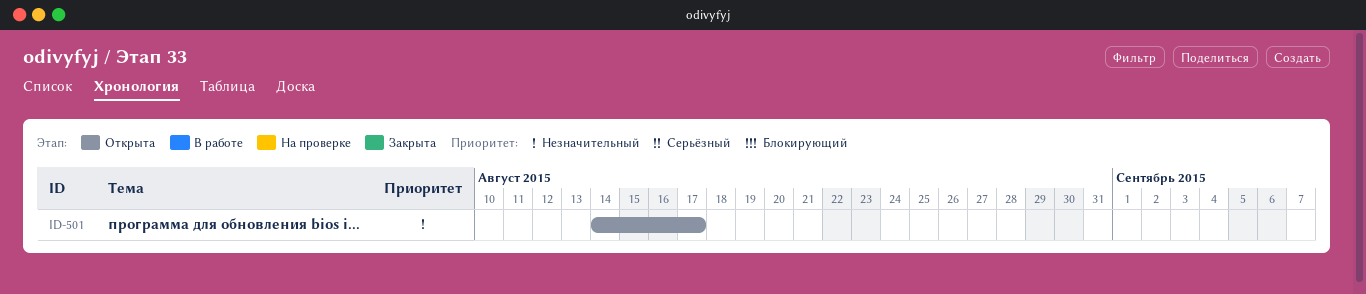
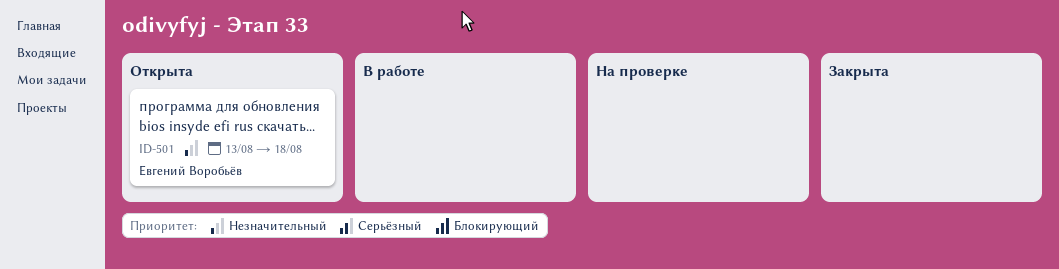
ID-501, start: Aug 14 -> Aug 13
ID-501, due: Aug 17 -> Aug 18

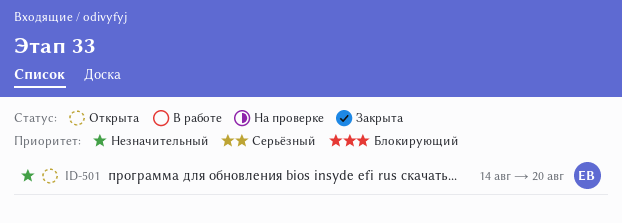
ID-501, start: Aug 13 -> Aug 14
ID-501, due: Aug 18 -> Aug 20

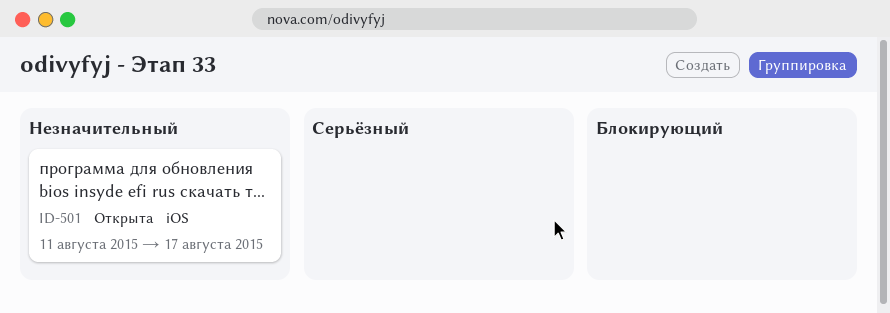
ID-501, start: Aug 14 -> Aug 11
ID-501, due: Aug 20 -> Aug 17

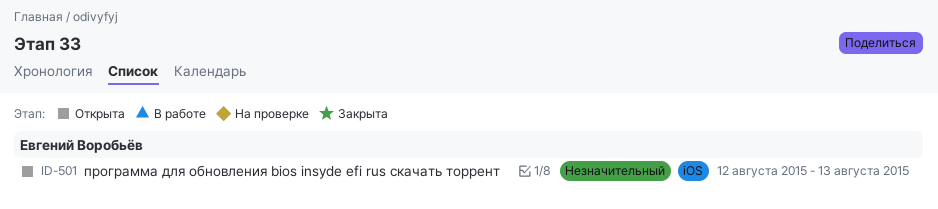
ID-501, start: Aug 11 -> Aug 12
ID-501, due: Aug 17 -> Aug 13

